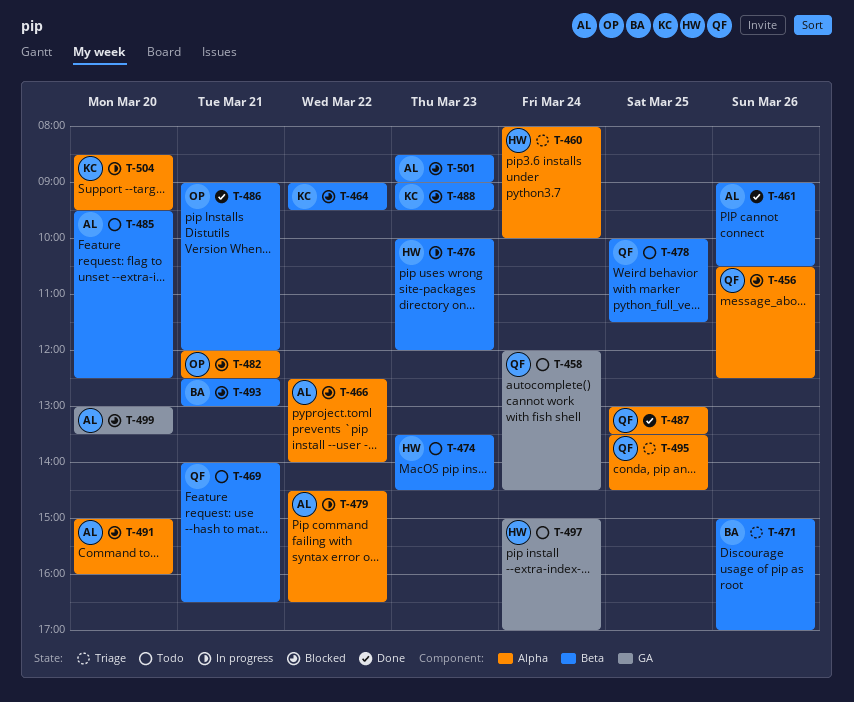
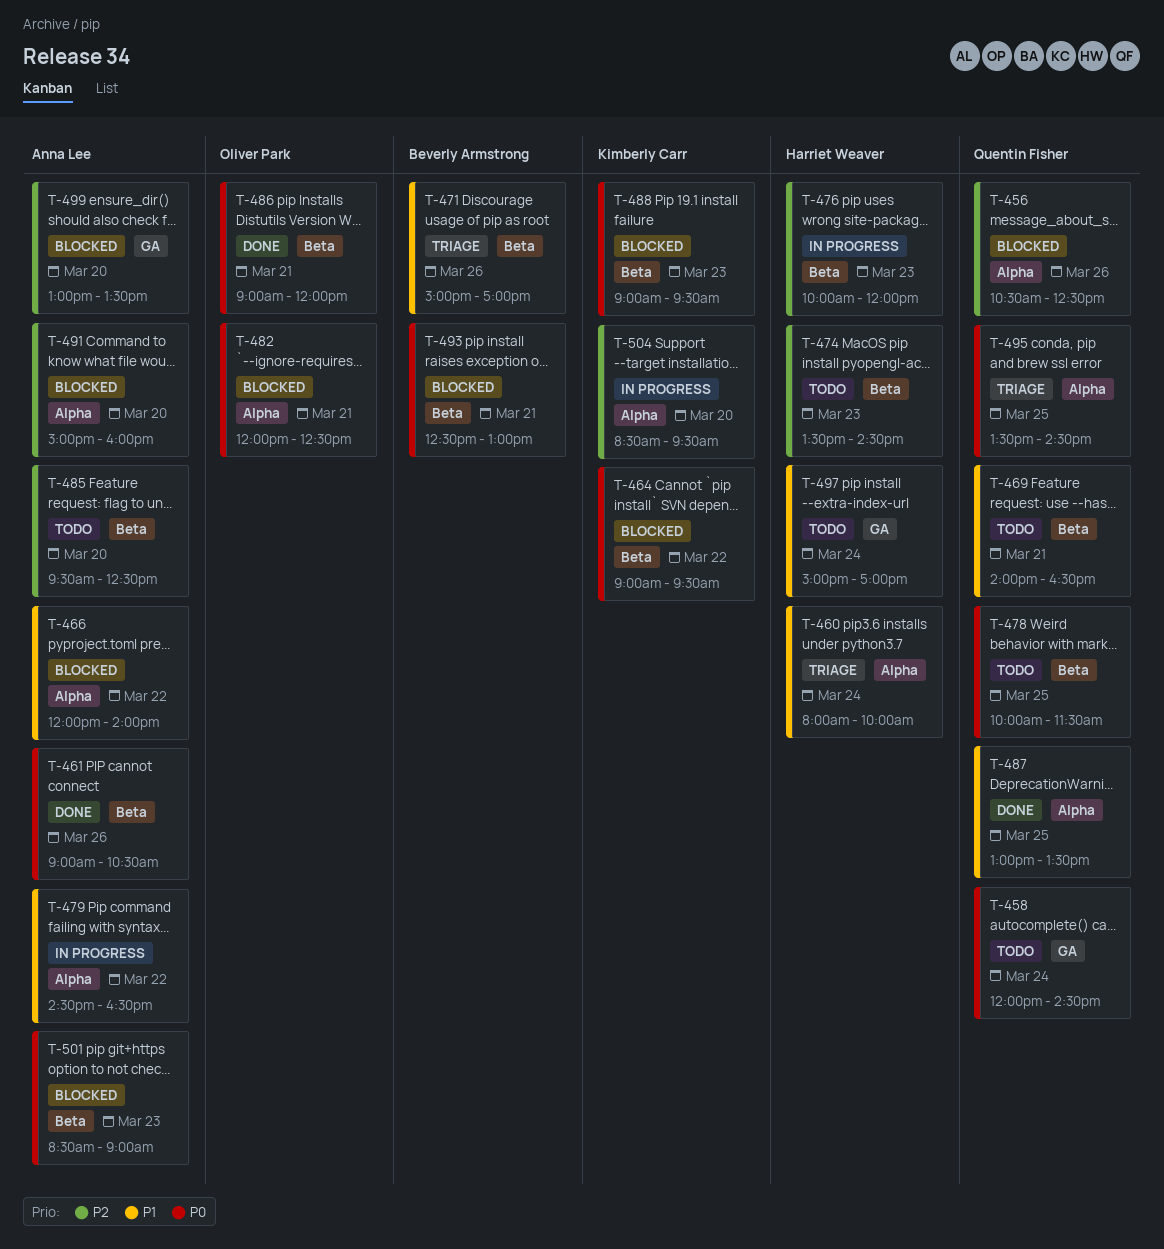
T-466, begins: 12:30 -> 12:00

